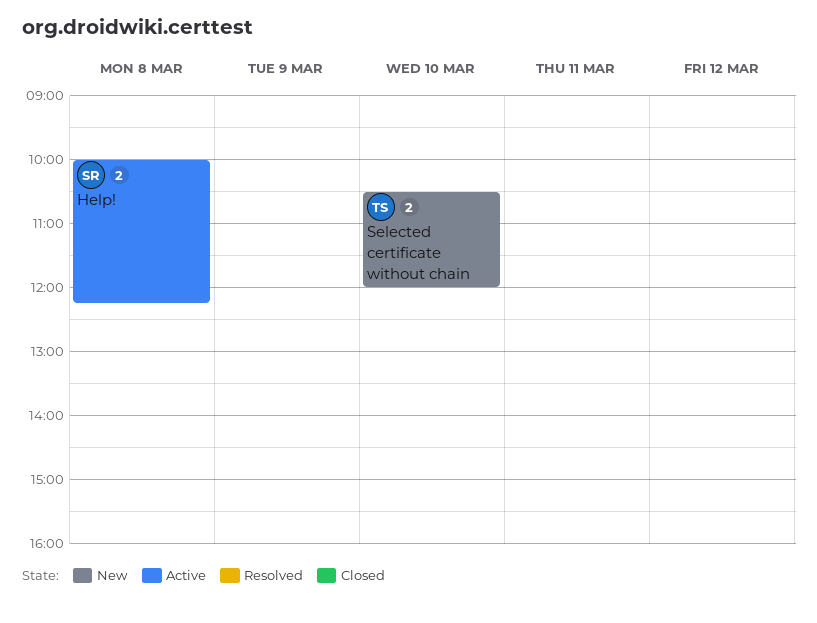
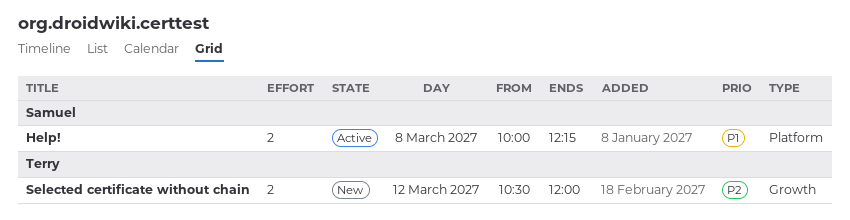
Selected certificate without chain, day: Mar 10 -> Mar 12

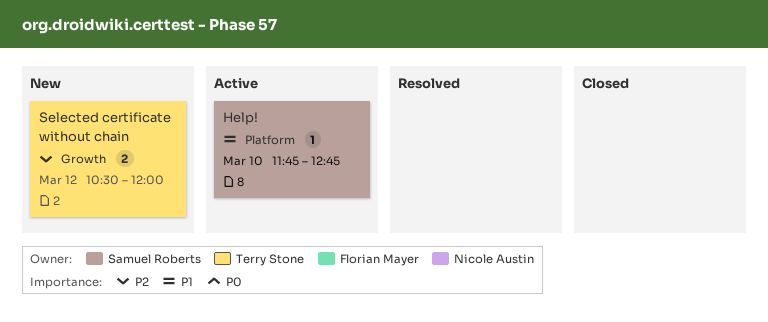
Help!, estimate: 2 -> 1
Help!, day: Mar 8 -> Mar 10
Help!, begins: 10:00 -> 11:45
Help!, ends: 12:15 -> 12:45

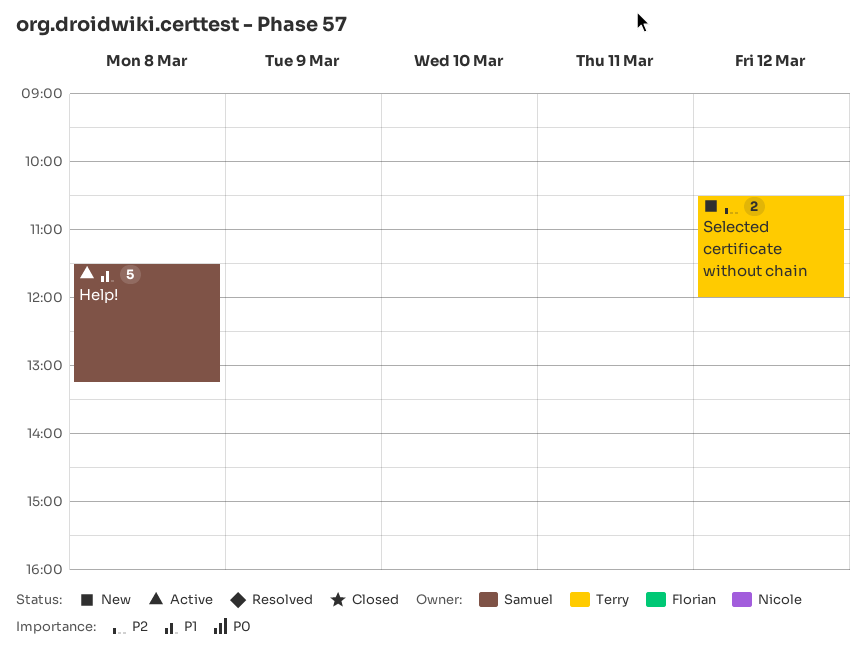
Help!, estimate: 1 -> 5
Help!, day: Mar 10 -> Mar 8
Help!, begins: 11:45 -> 11:30
Help!, ends: 12:45 -> 13:15

